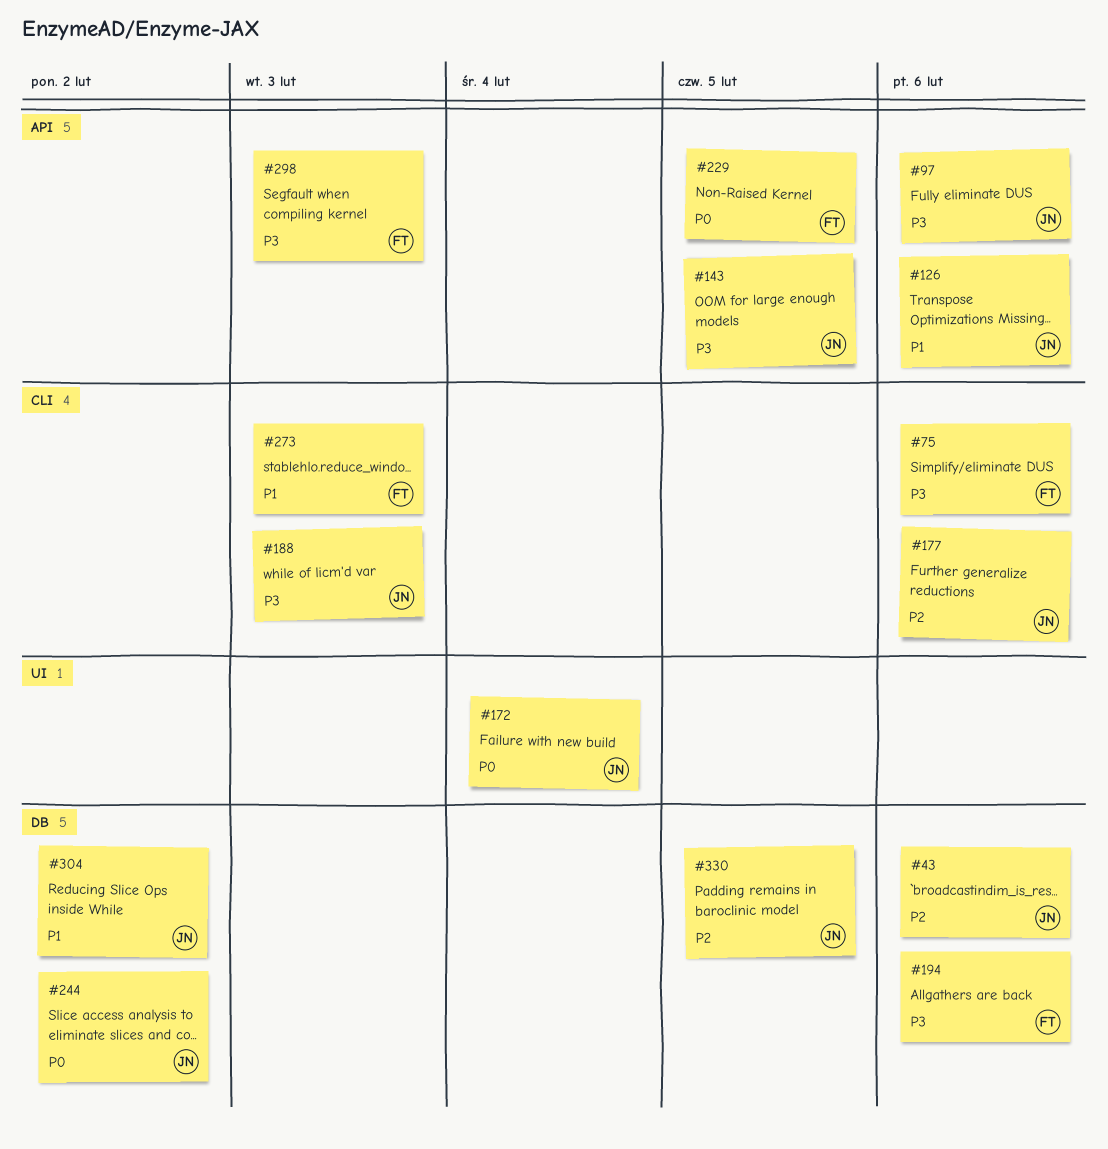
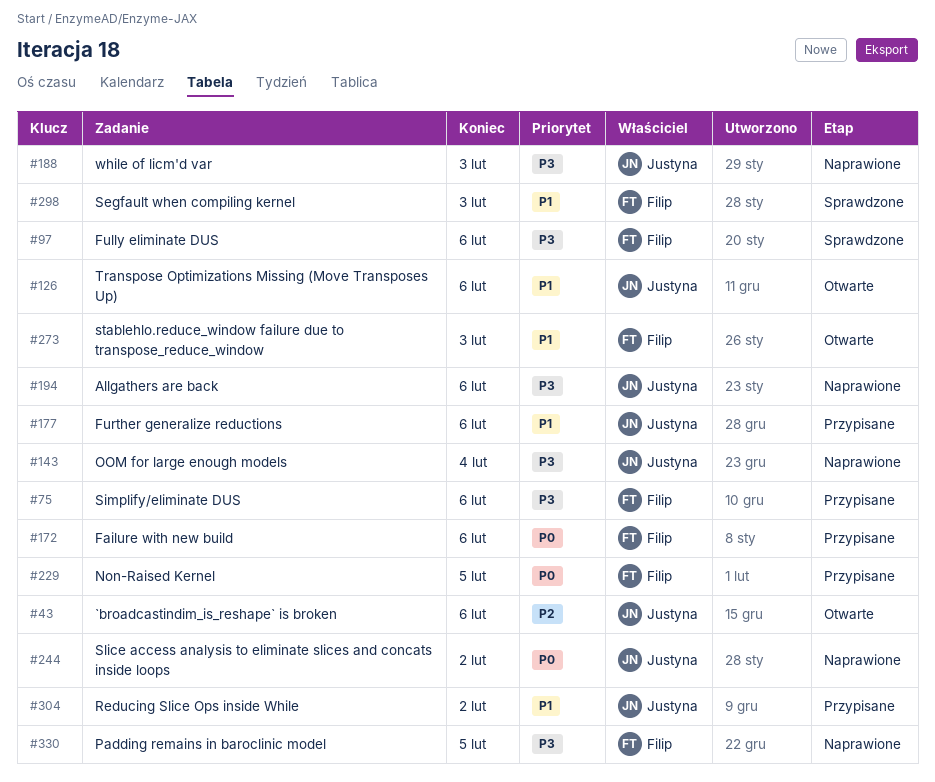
#97, owner: Justyna -> Filip
#143, due: Feb 5 -> Feb 4
#172, owner: Justyna -> Filip
#172, due: Feb 4 -> Feb 6
#177, priority: P2 -> P1
#194, owner: Filip -> Justyna
#298, priority: P3 -> P1
#330, owner: Justyna -> Filip
#330, priority: P2 -> P3

